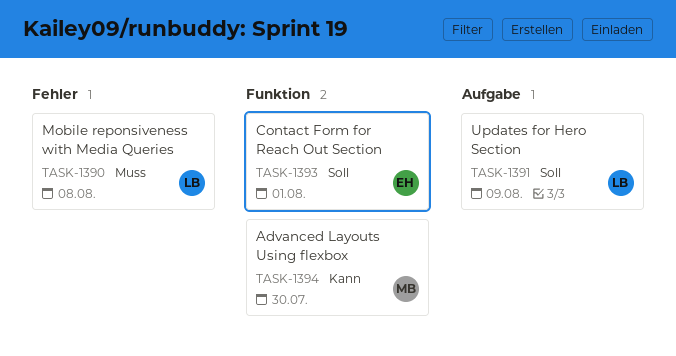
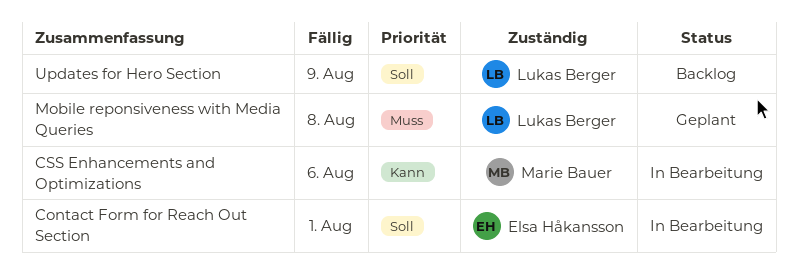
Advanced Layouts Using flexbox: present -> none
CSS Enhancements and Optimizations: none -> present

